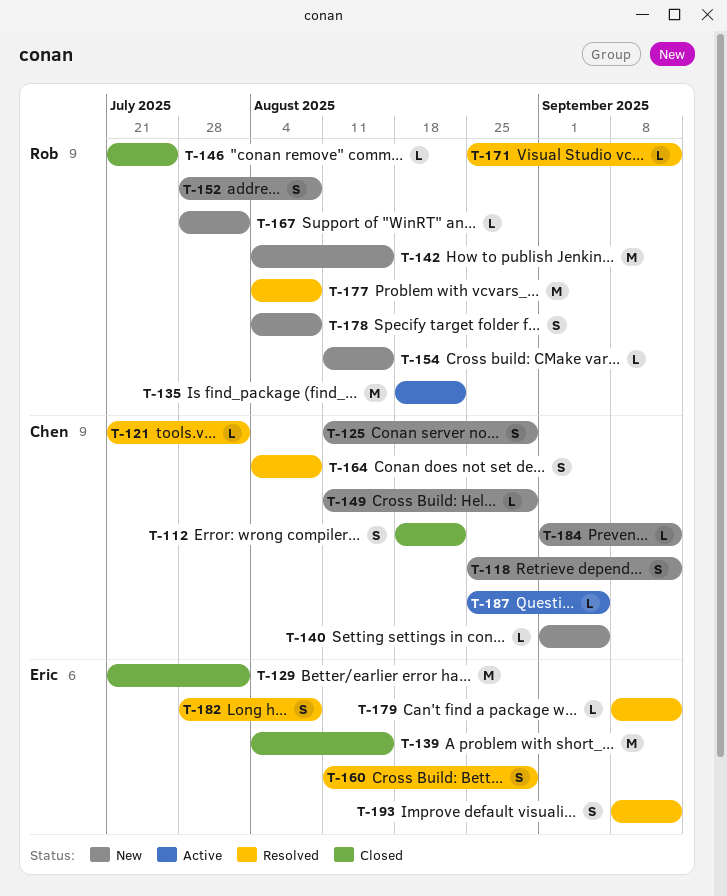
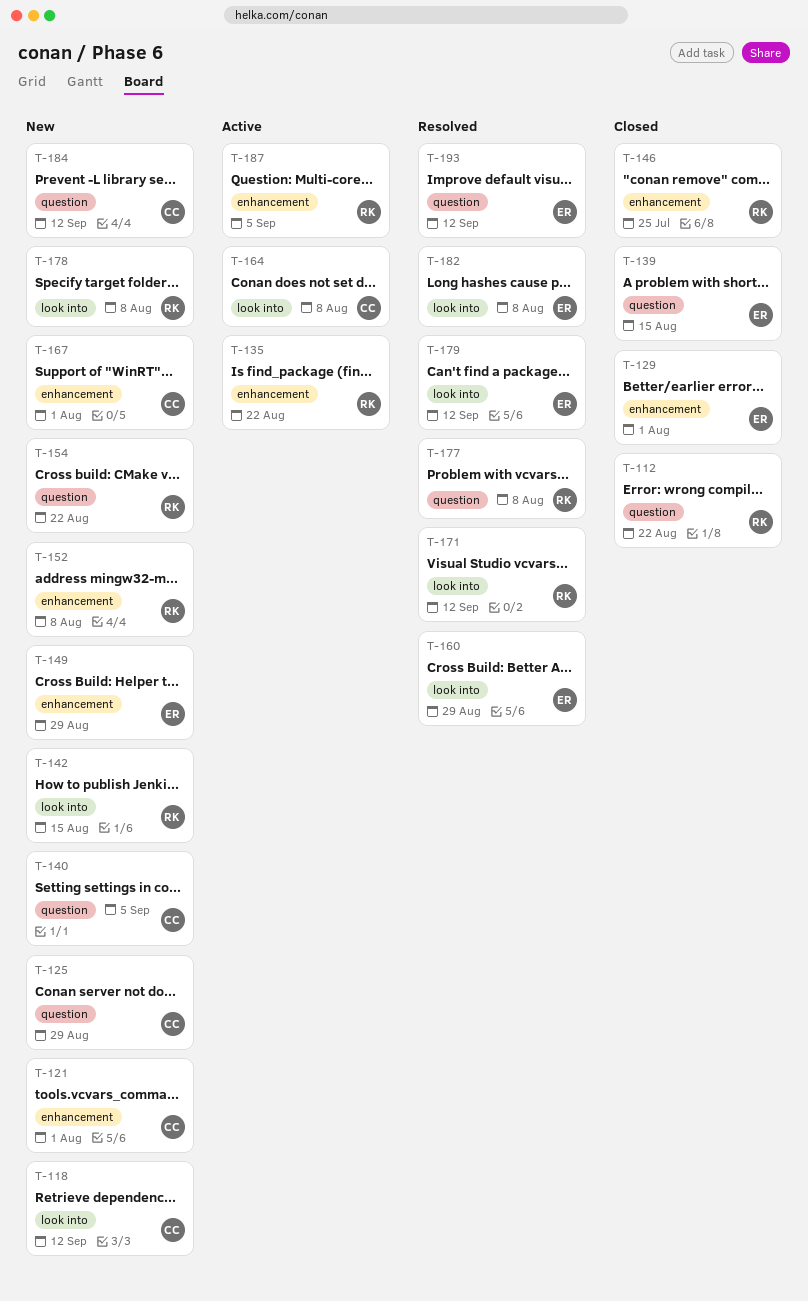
T-112, owner: Chen -> Rob
T-121, status: Resolved -> New
T-149, owner: Chen -> Eric
T-154, due: Aug 15 -> Aug 22
T-164, status: Resolved -> Active
T-167, owner: Rob -> Chen
T-187, owner: Chen -> Rob

